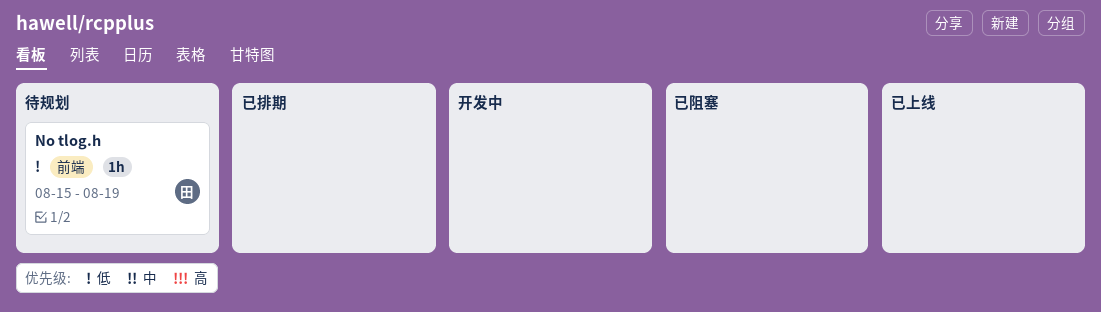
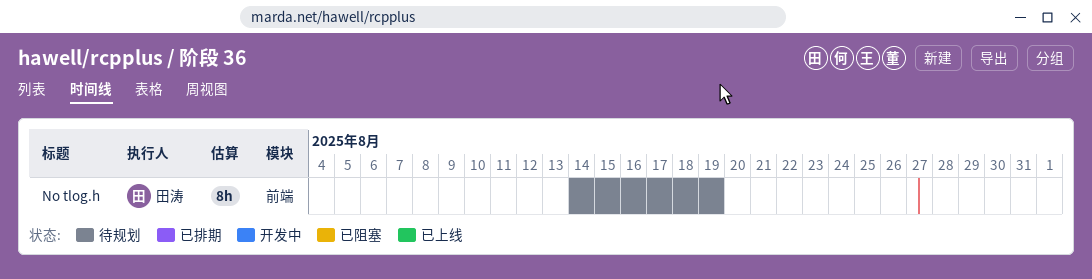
No tlog.h, estimate: 1h -> 8h
No tlog.h, start: Aug 15 -> Aug 14

